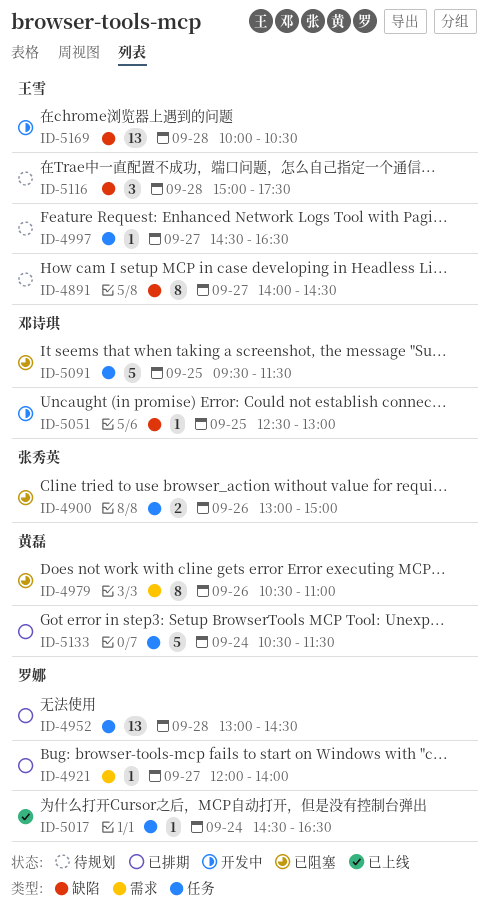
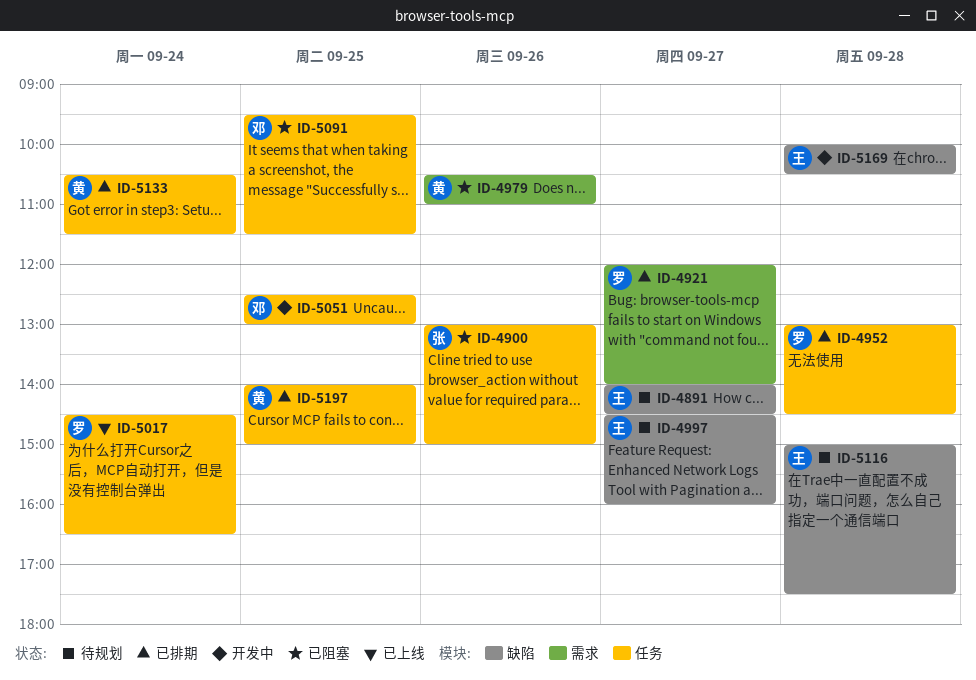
ID-4997, label: 任务 -> 缺陷
ID-4997, ends: 16:30 -> 16:00
ID-5051, label: 缺陷 -> 任务
ID-5197: none -> present

